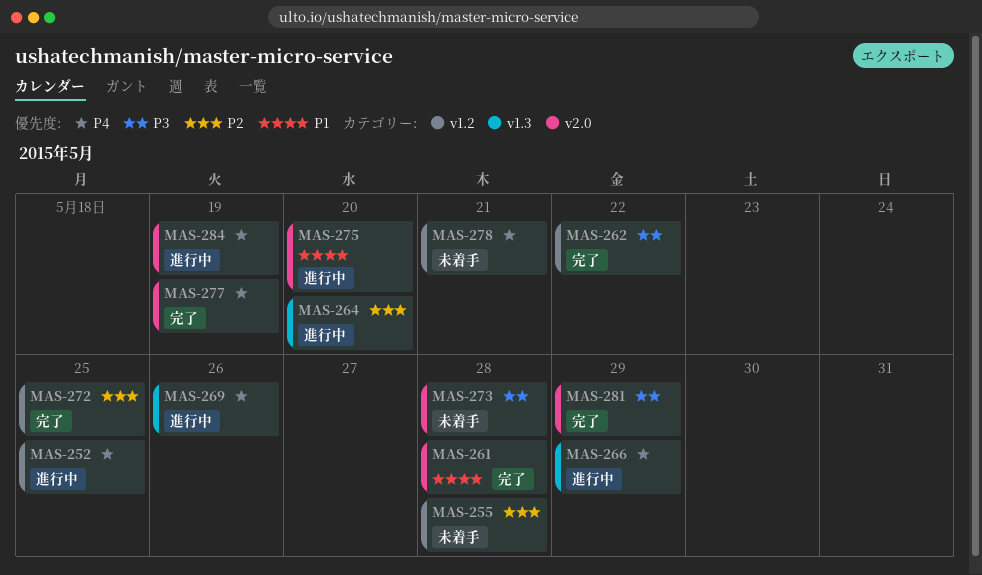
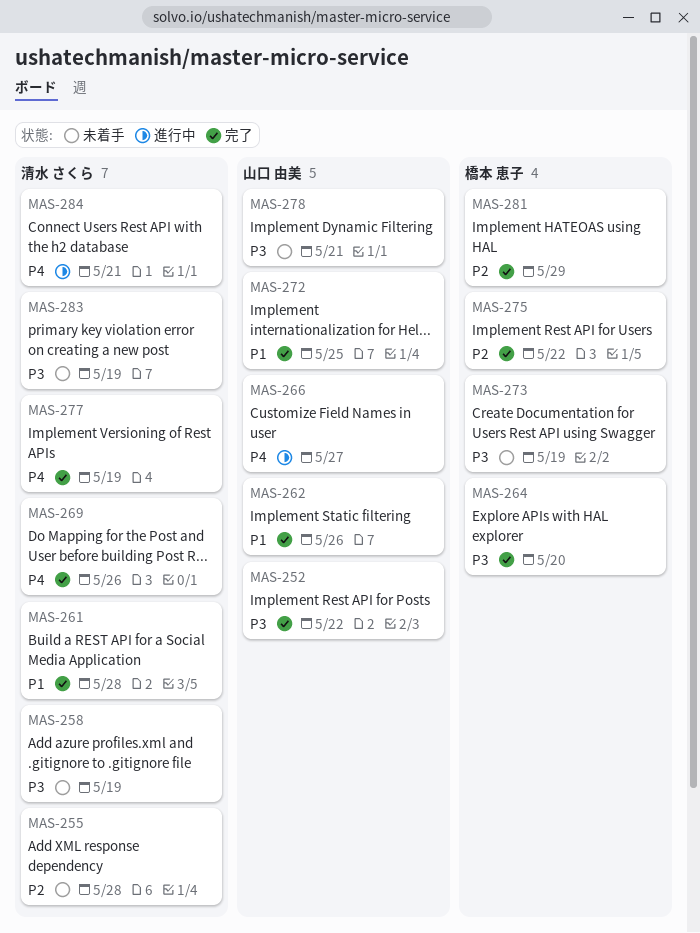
MAS-252, status: 進行中 -> 完了
MAS-252, priority: P4 -> P3
MAS-252, due: May 25 -> May 22
MAS-258: none -> present
MAS-262, priority: P3 -> P1
MAS-262, due: May 22 -> May 26
MAS-264, status: 進行中 -> 完了
MAS-264, priority: P2 -> P3
MAS-266, due: May 29 -> May 27
MAS-269, status: 進行中 -> 完了
MAS-272, priority: P2 -> P1
MAS-273, due: May 28 -> May 19
MAS-275, status: 進行中 -> 完了
MAS-275, priority: P1 -> P2
MAS-275, due: May 20 -> May 22
MAS-278, priority: P4 -> P3
MAS-281, priority: P3 -> P2
MAS-283: none -> present
MAS-284, due: May 19 -> May 21

